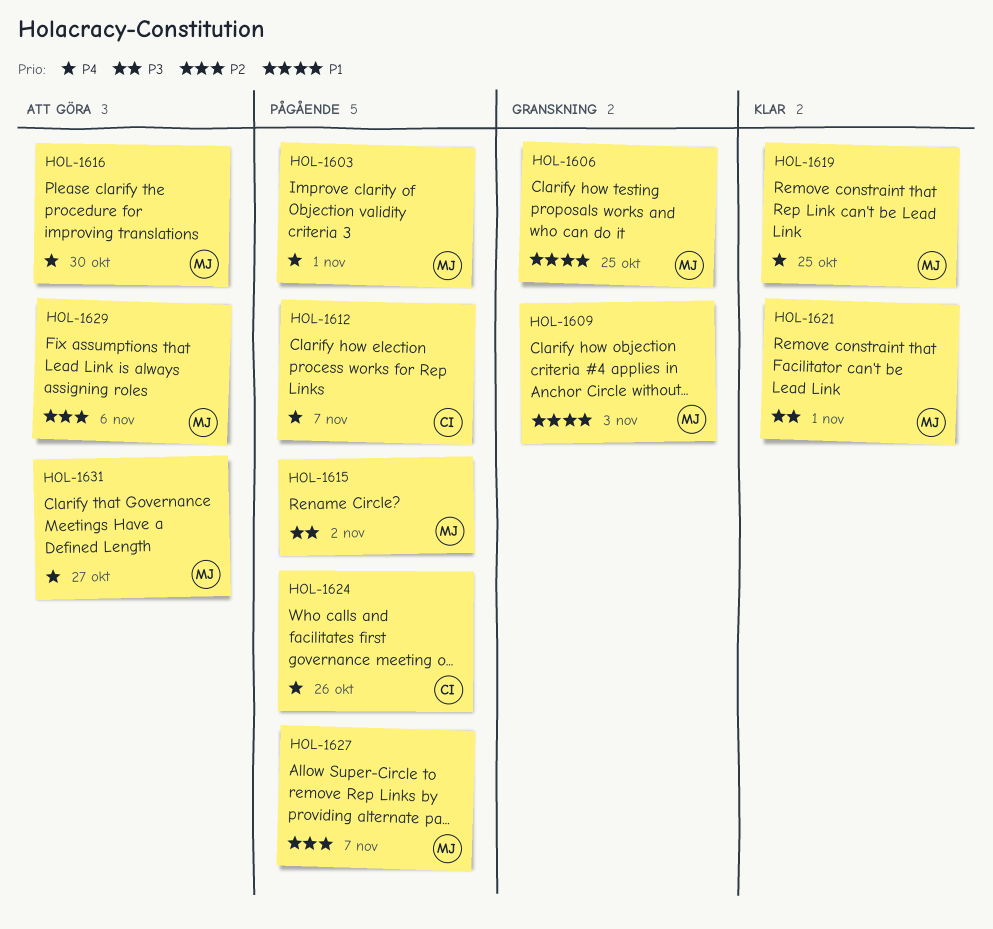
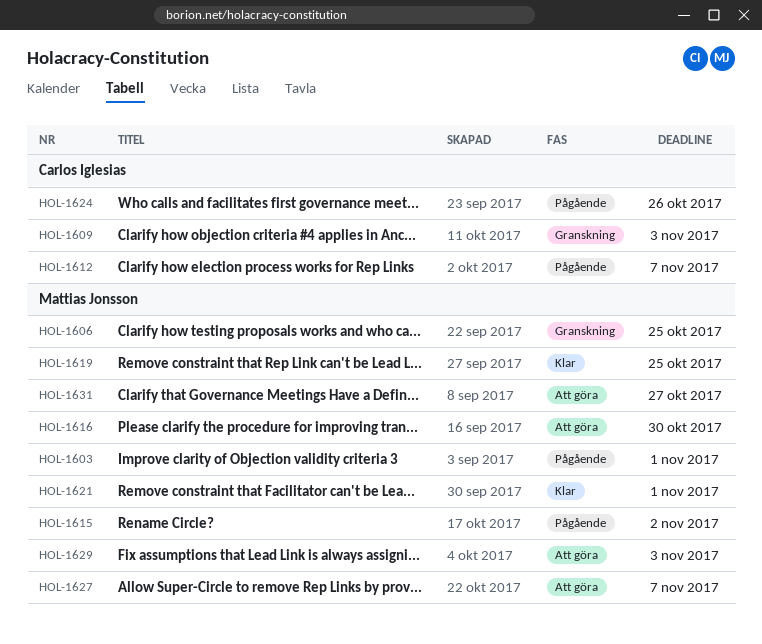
HOL-1609, owner: Mattias Jonsson -> Carlos Iglesias
HOL-1627, status: Pågående -> Att göra
HOL-1629, due: Nov 6 -> Nov 3

